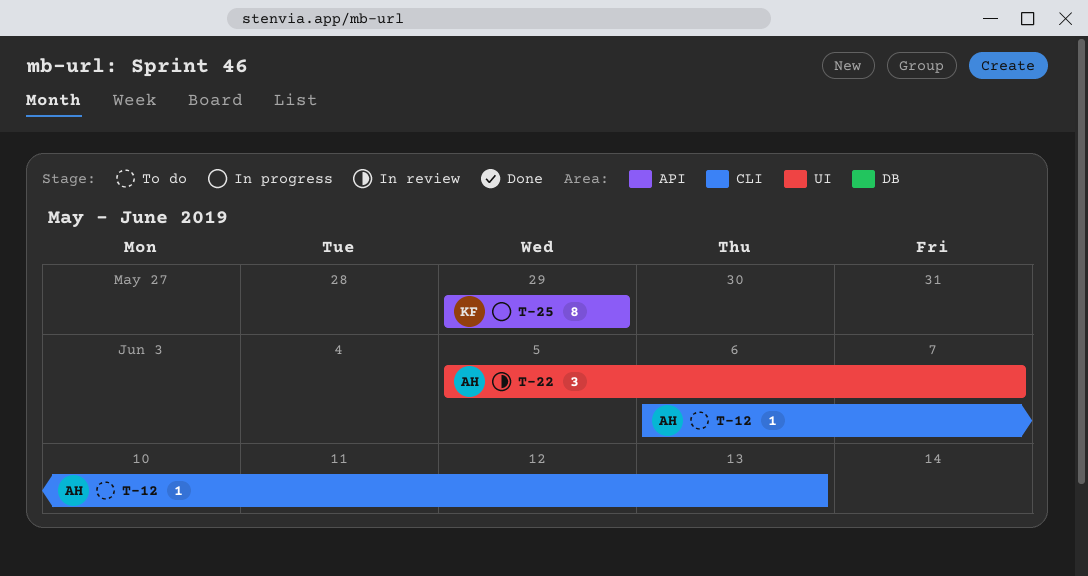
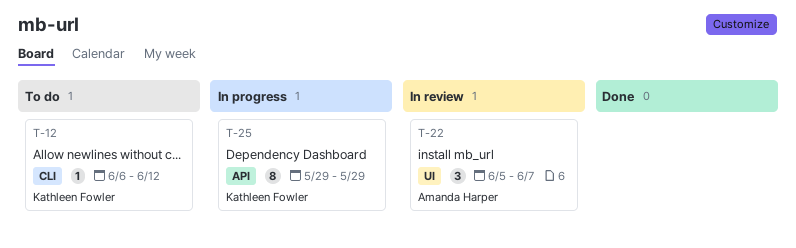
T-12, owner: Amanda Harper -> Kathleen Fowler
T-12, due: Jun 13 -> Jun 12

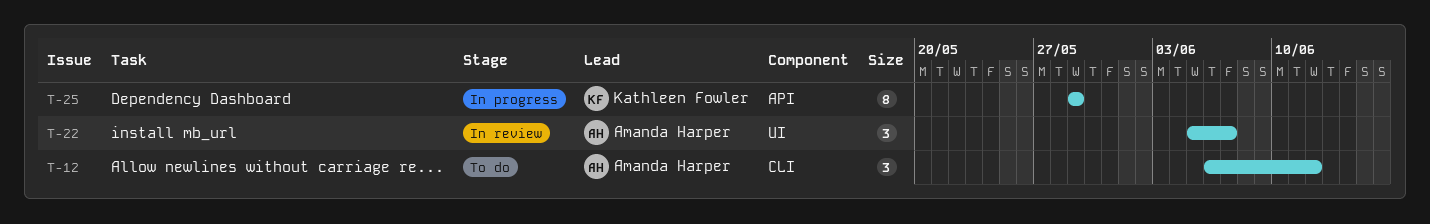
T-12, owner: Kathleen Fowler -> Amanda Harper
T-12, estimate: 1 -> 3

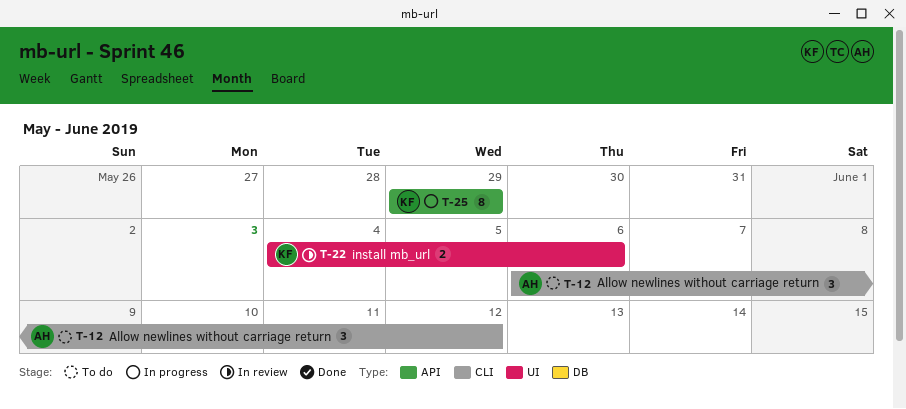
T-22, owner: Amanda Harper -> Kathleen Fowler
T-22, estimate: 3 -> 2
T-22, start: Jun 5 -> Jun 4
T-22, due: Jun 7 -> Jun 6

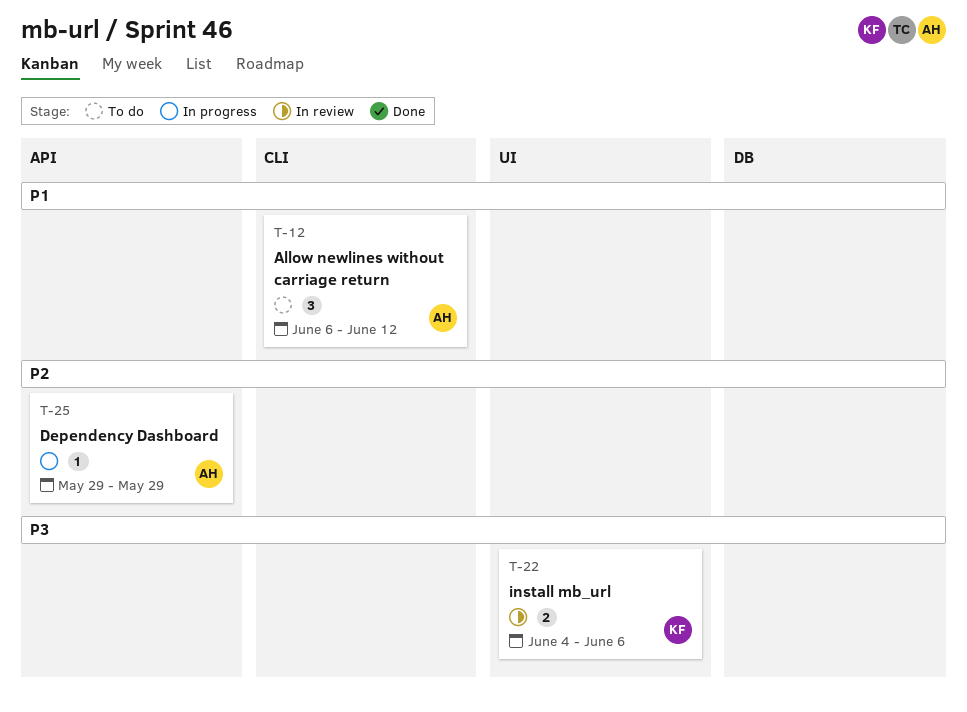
T-25, owner: KF -> AH
T-25, estimate: 8 -> 1

